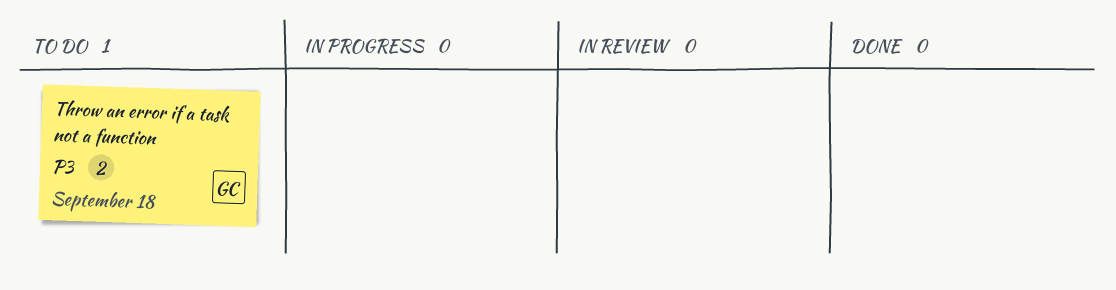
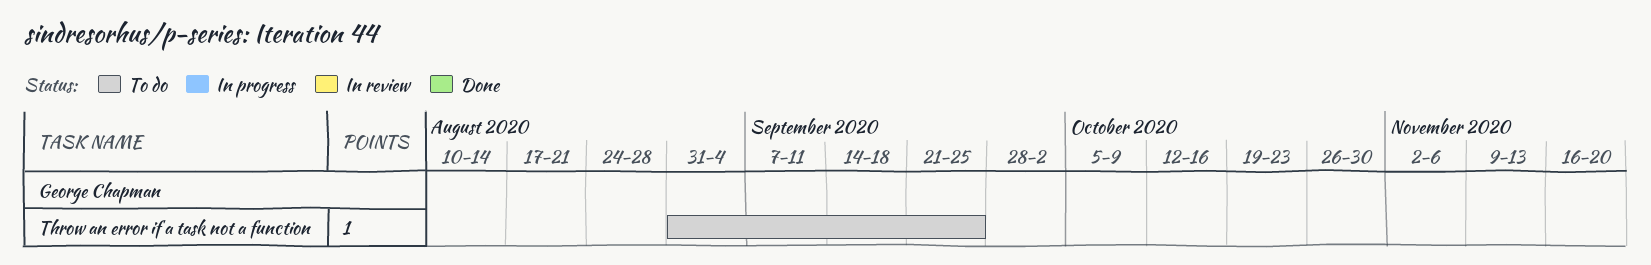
Throw an error if a task not a function, estimate: 2 -> 1
Throw an error if a task not a function, due: Sep 18 -> Sep 25

